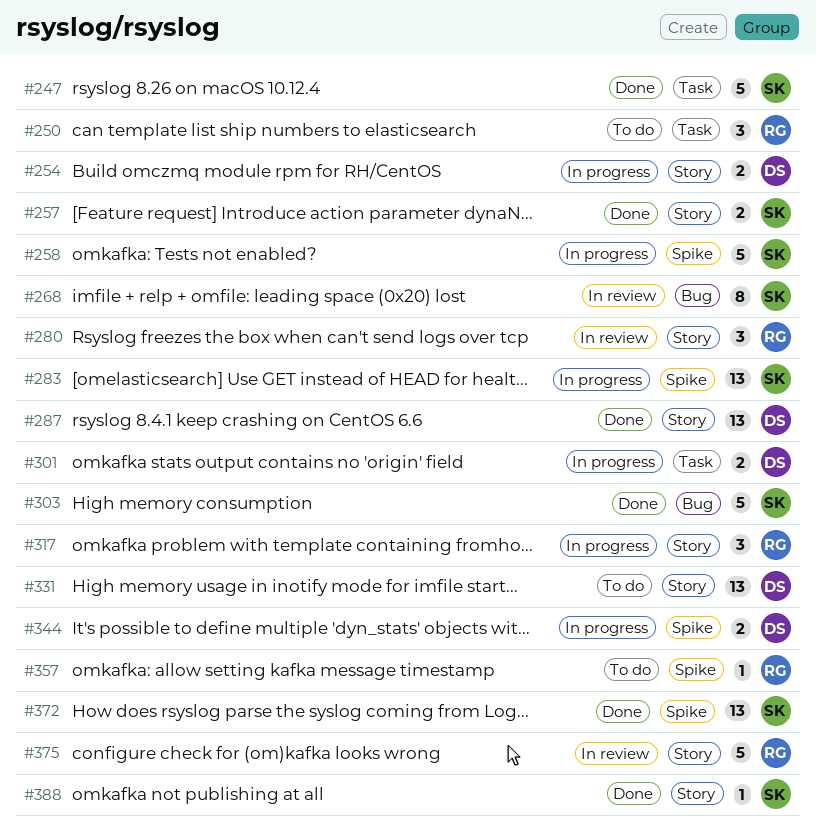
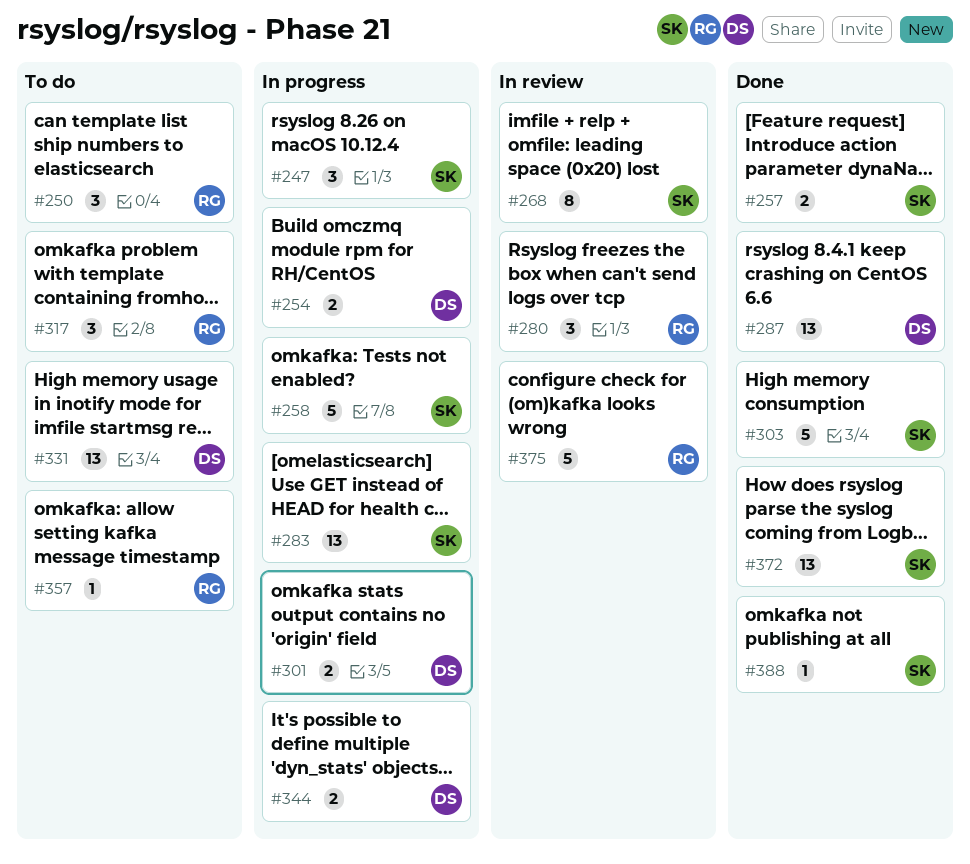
#247, status: Done -> In progress
#247, estimate: 5 -> 3
#317, status: In progress -> To do

